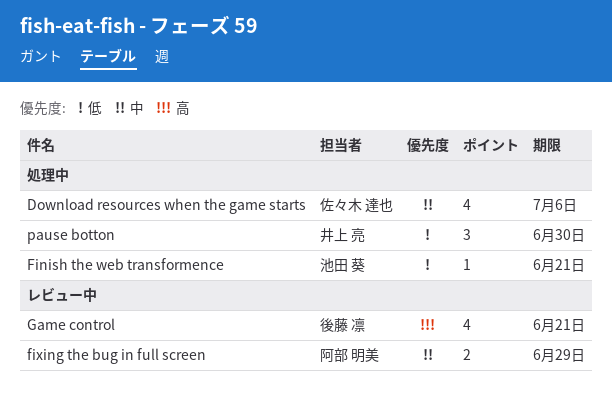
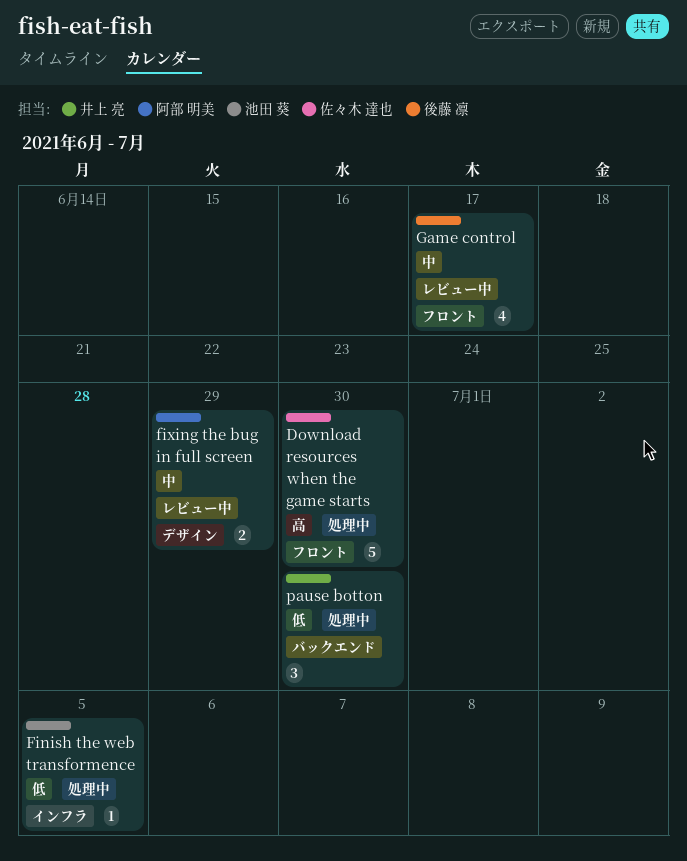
Download resources when the game starts, priority: 中 -> 高
Download resources when the game starts, estimate: 4 -> 5
Download resources when the game starts, due: Jul 6 -> Jun 30
Finish the web transformence, due: Jun 21 -> Jul 5
Game control, priority: 高 -> 中
Game control, due: Jun 21 -> Jun 17

